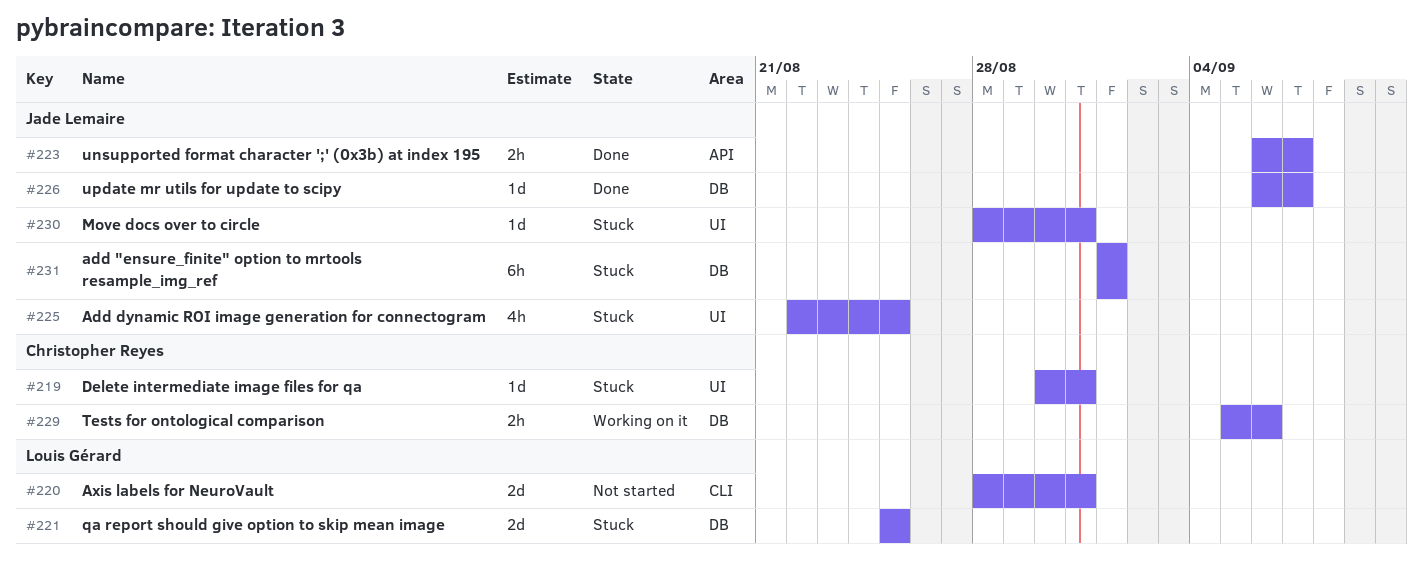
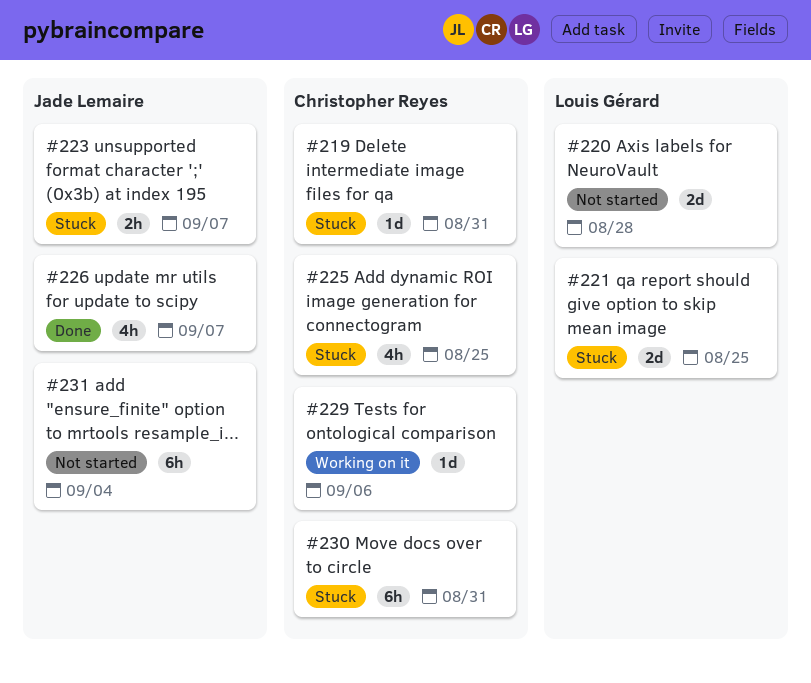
#220, due: Aug 31 -> Aug 28
#223, status: Done -> Stuck
#225, owner: Jade Lemaire -> Christopher Reyes
#226, estimate: 1d -> 4h
#229, estimate: 2h -> 1d
#230, owner: Jade Lemaire -> Christopher Reyes
#230, estimate: 1d -> 6h
#231, status: Stuck -> Not started
#231, due: Sep 1 -> Sep 4

